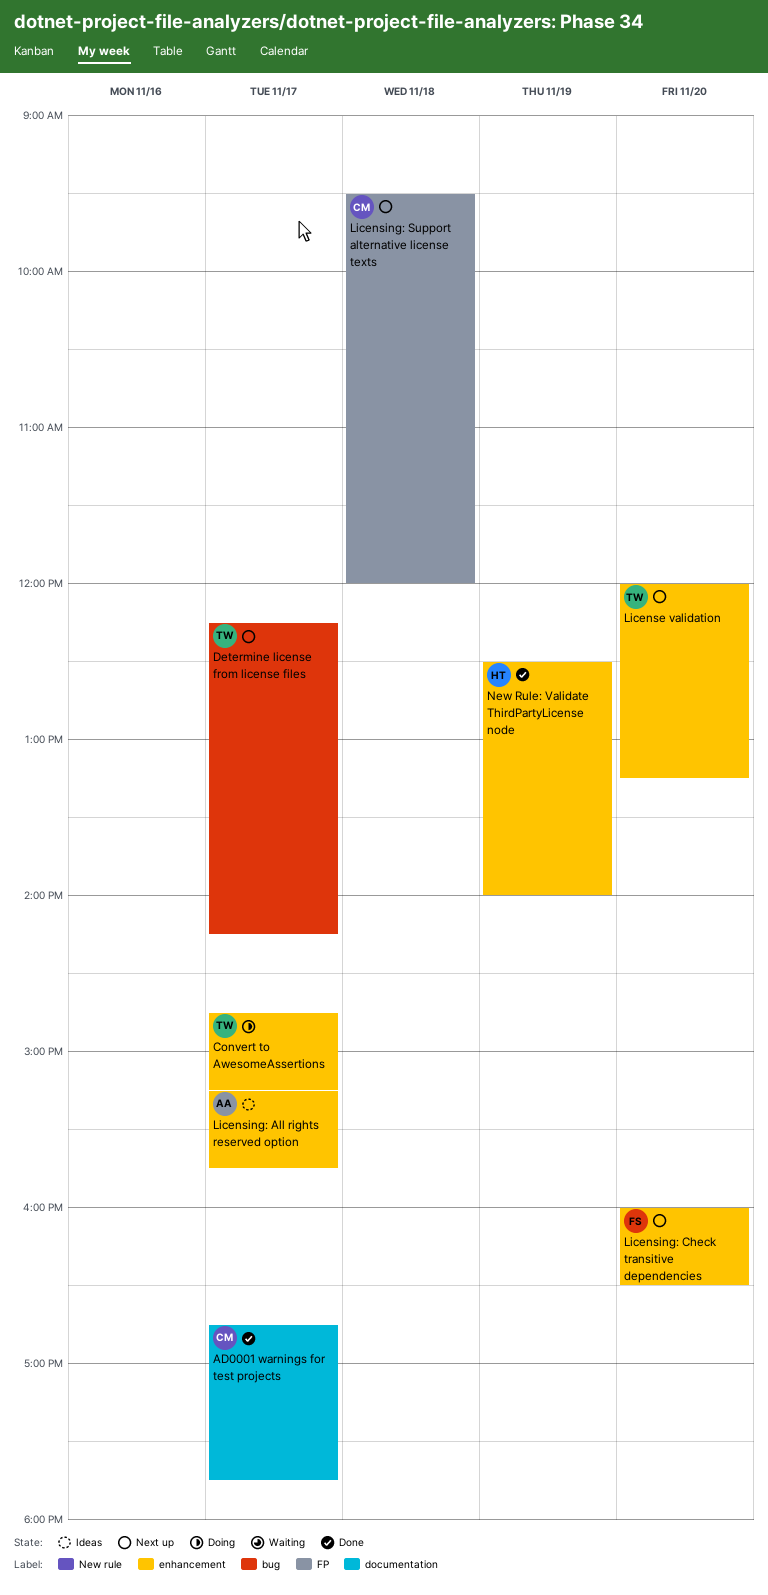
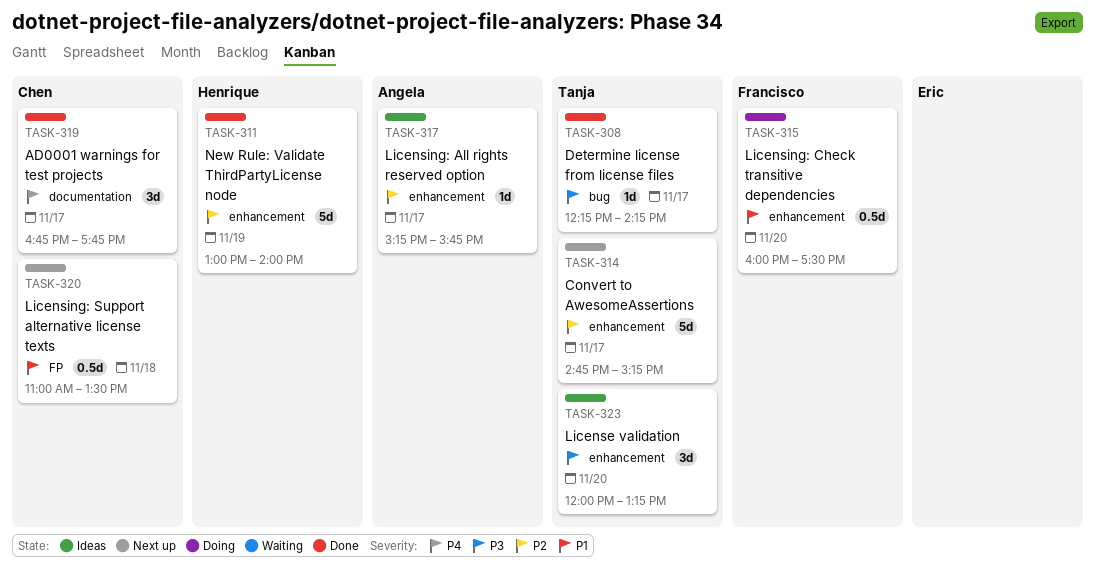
Convert to AwesomeAssertions, status: Doing -> Next up
Determine license from license files, status: Next up -> Done
License validation, status: Next up -> Ideas
Licensing: Check transitive dependencies, status: Next up -> Doing
Licensing: Check transitive dependencies, ends: 16:30 -> 17:30
Licensing: Support alternative license texts, begins: 09:30 -> 11:00
Licensing: Support alternative license texts, ends: 12:00 -> 13:30
New Rule: Validate ThirdPartyLicense node, begins: 12:30 -> 13:00

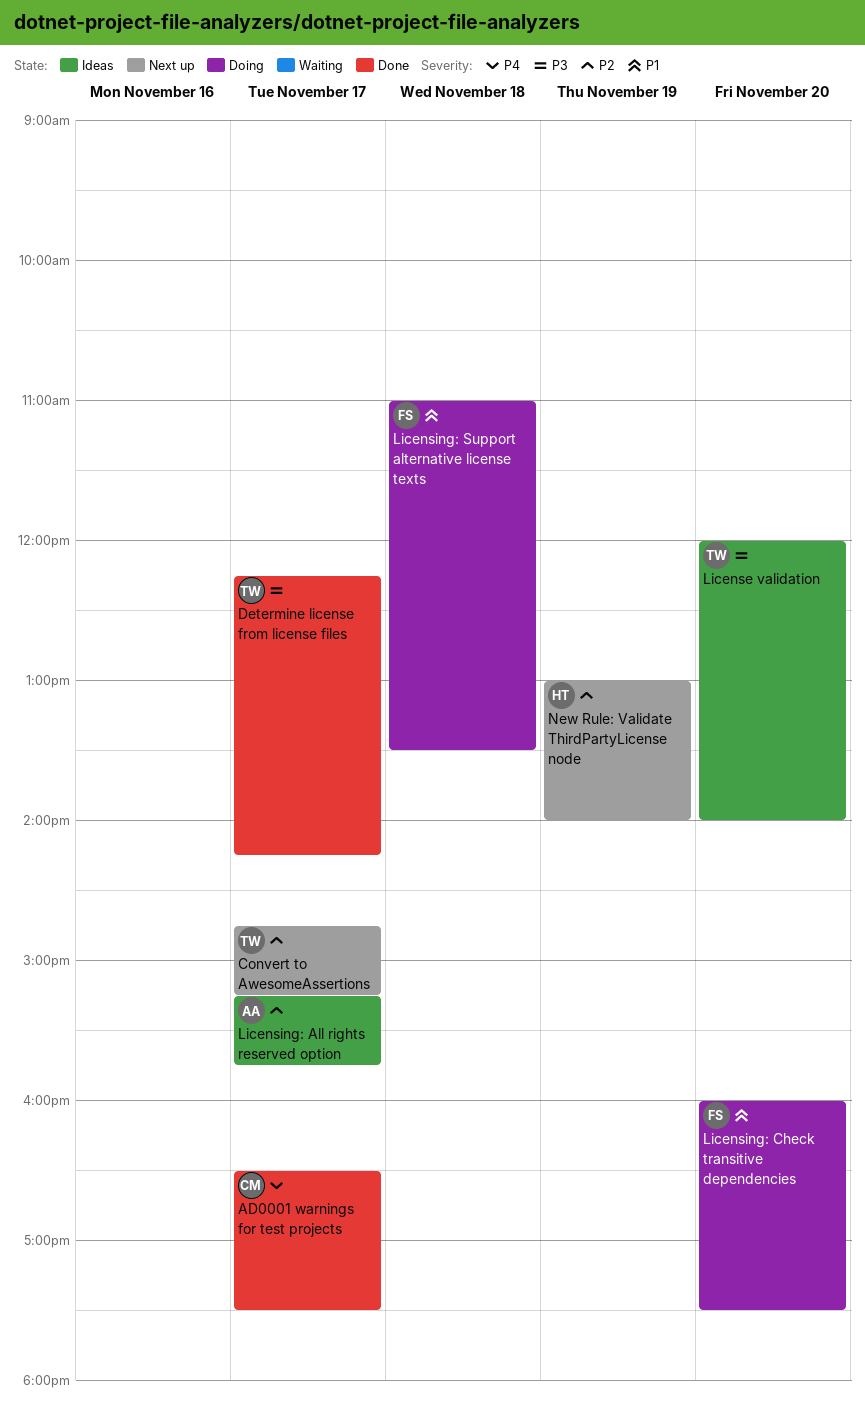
AD0001 warnings for test projects, begins: 16:45 -> 16:30
AD0001 warnings for test projects, ends: 17:45 -> 17:30
License validation, ends: 13:15 -> 14:00
Licensing: Support alternative license texts, status: Next up -> Doing
Licensing: Support alternative license texts, owner: Chen -> Francisco
New Rule: Validate ThirdPartyLicense node, status: Done -> Next up

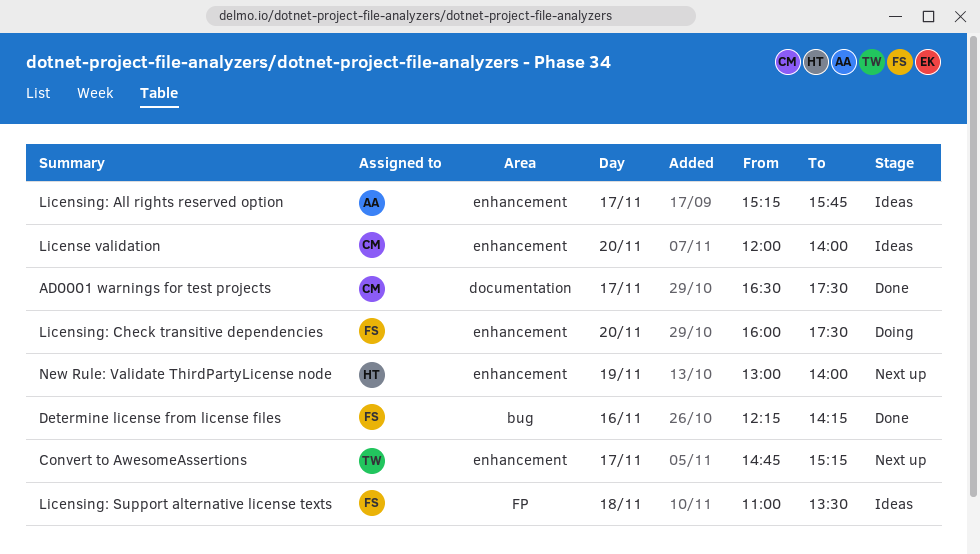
Determine license from license files, owner: TW -> FS
Determine license from license files, day: Nov 17 -> Nov 16
License validation, owner: TW -> CM
Licensing: Support alternative license texts, status: Doing -> Ideas

